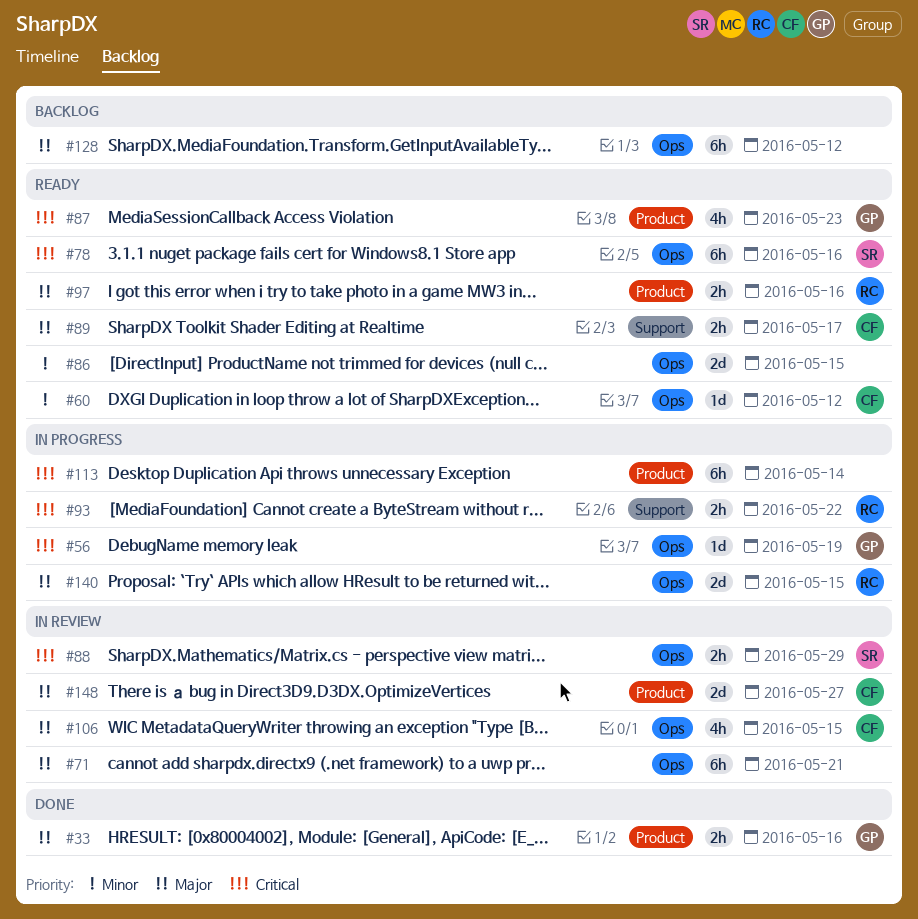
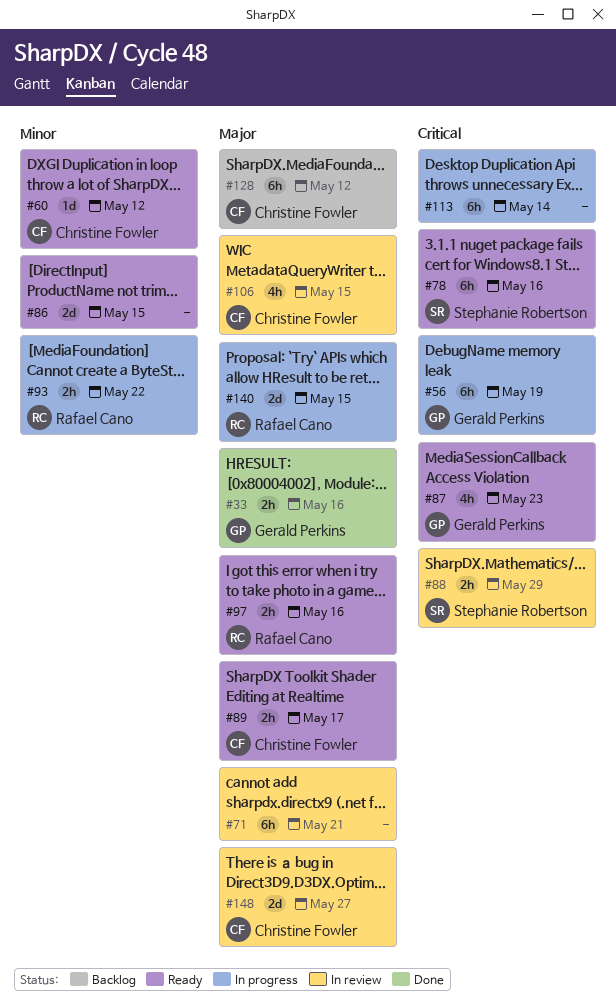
#56, estimate: 1d -> 6h
#93, priority: Critical -> Minor
#128, owner: none -> Christine Fowler

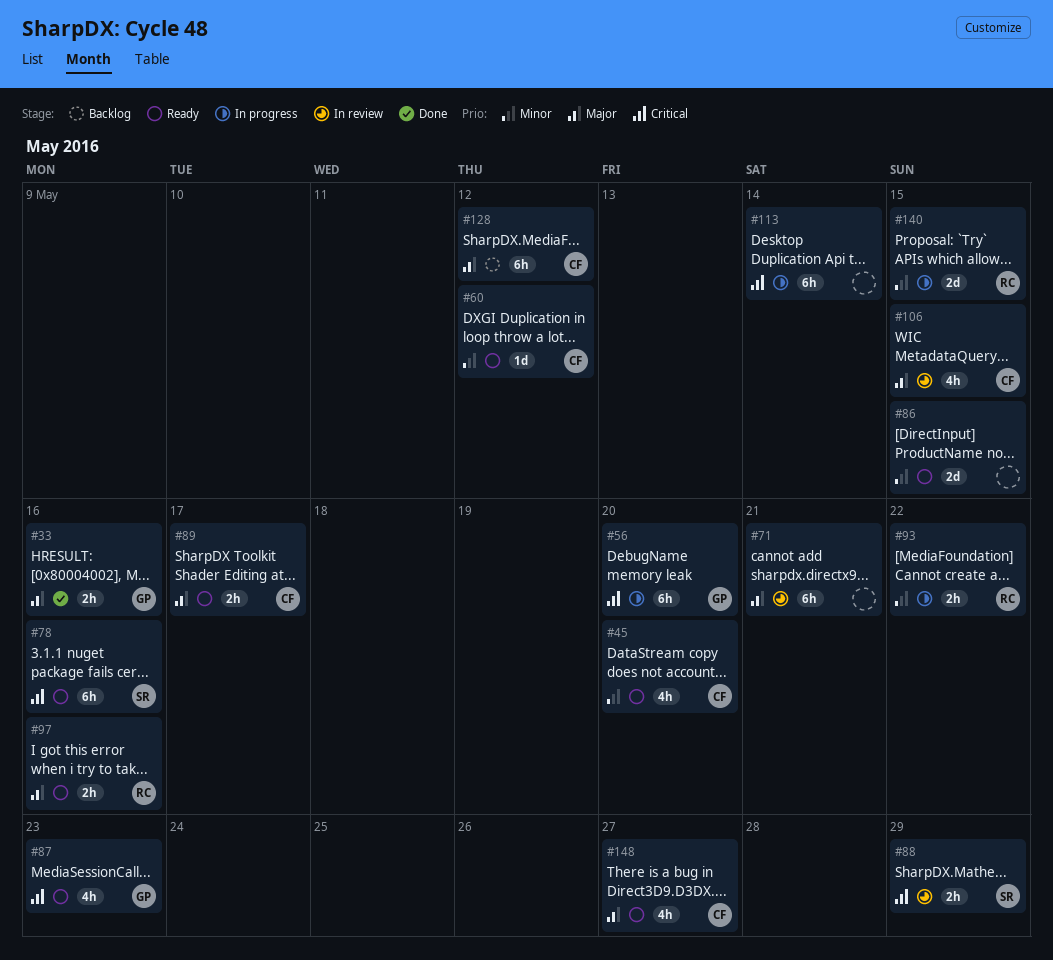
#45: none -> present
#56, due: May 19 -> May 20
#140, priority: Major -> Minor
#148, status: In review -> Ready
#148, estimate: 2d -> 4h

